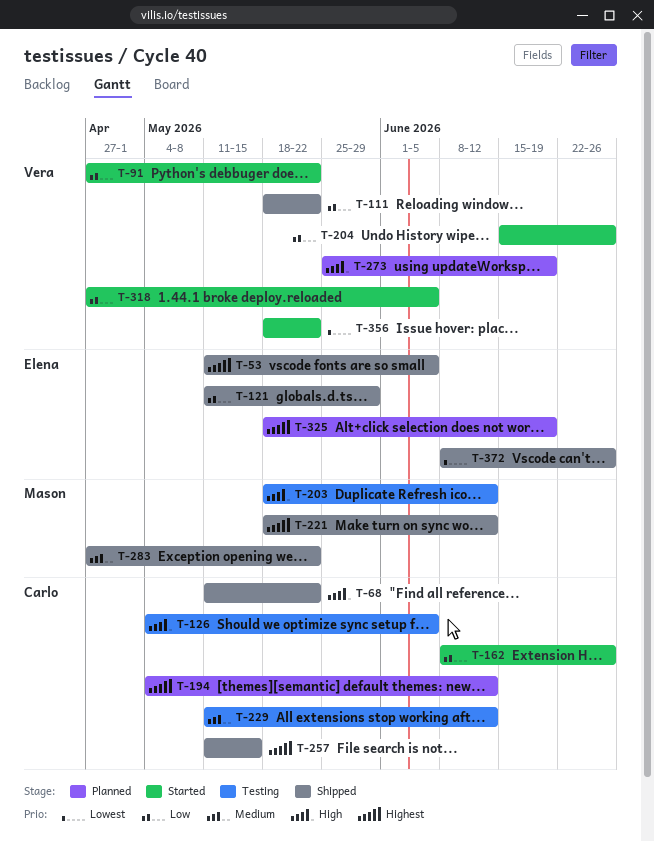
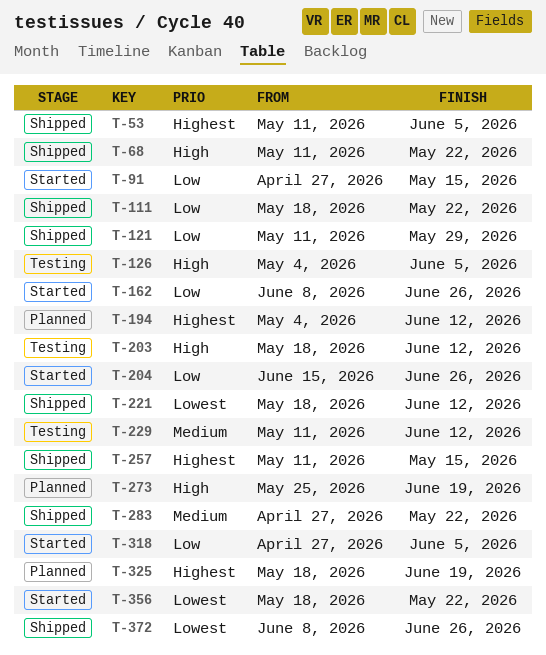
T-91, due: May 22 -> May 15
T-221, priority: Highest -> Lowest

